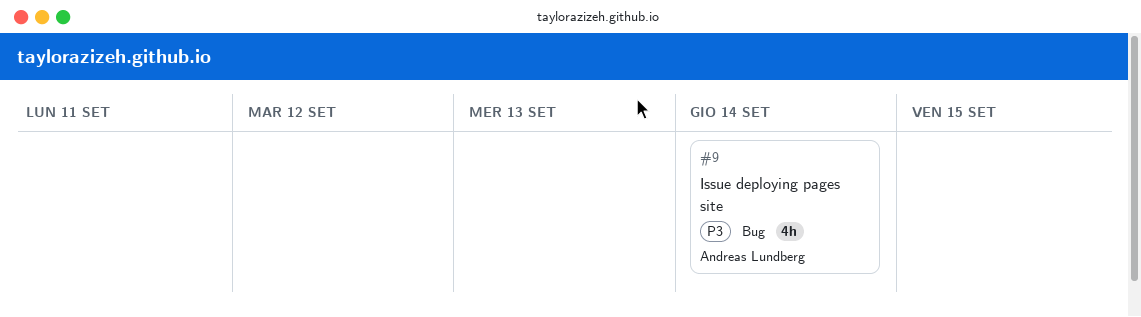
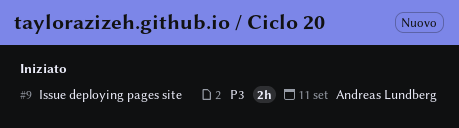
#9, estimate: 4h -> 2h
#9, due: Sep 14 -> Sep 11

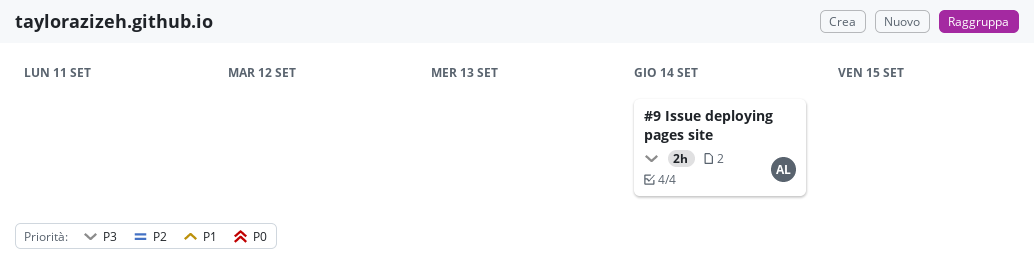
#9, due: Sep 11 -> Sep 14

